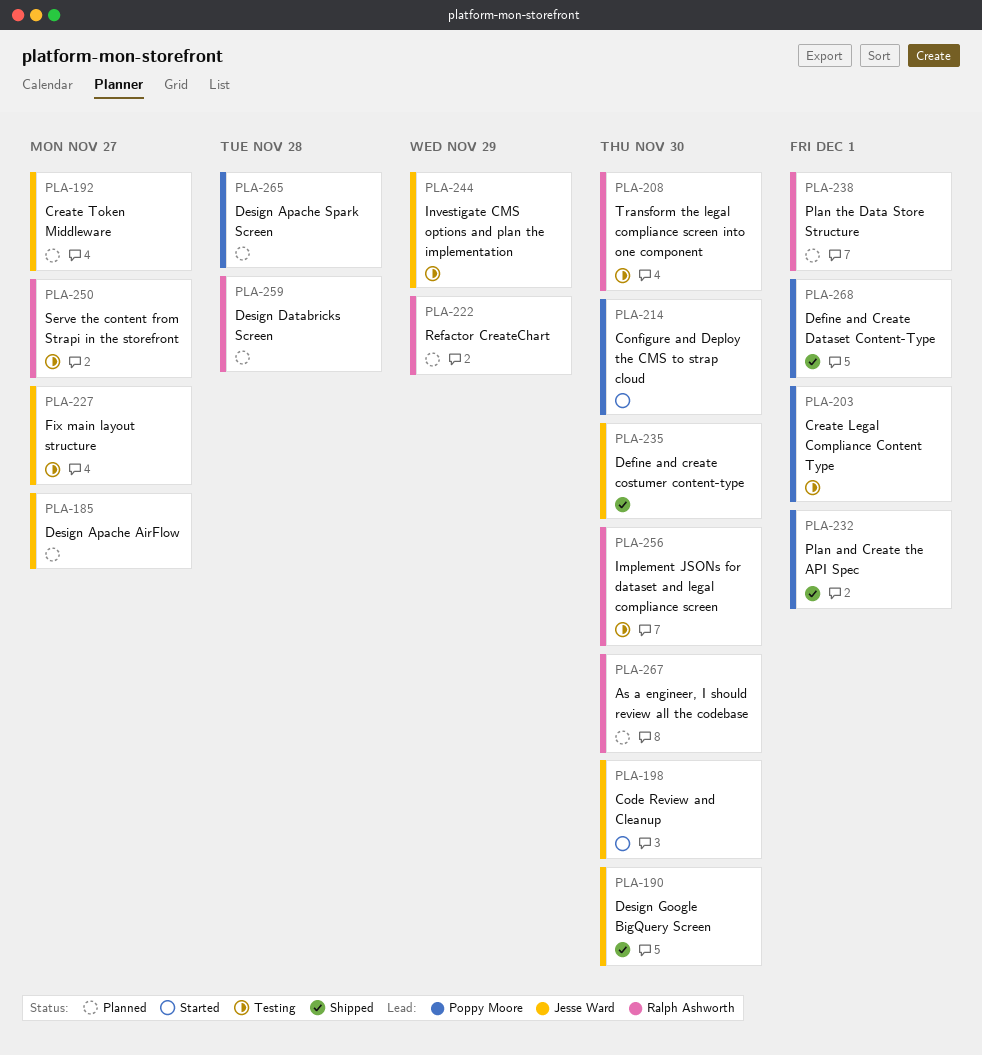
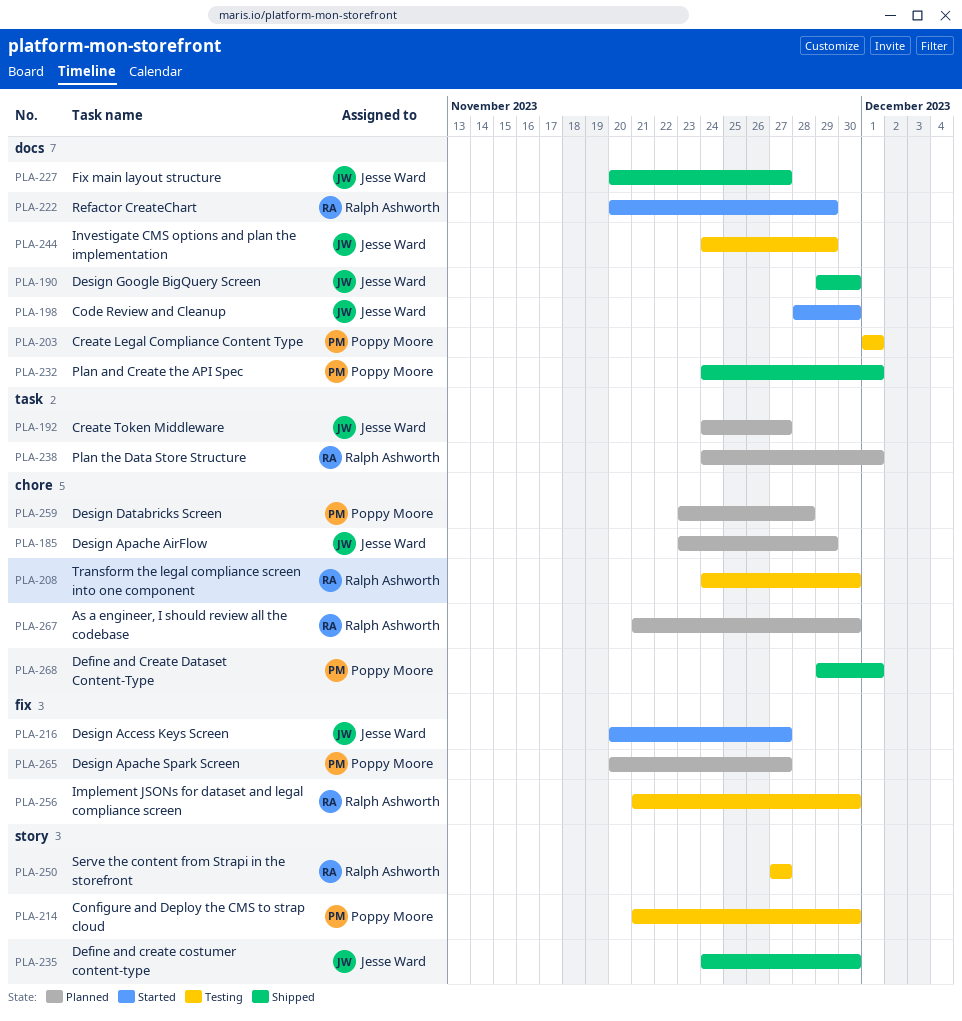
PLA-185, due: Nov 27 -> Nov 29
PLA-214, status: Started -> Testing
PLA-216: none -> present
PLA-222, status: Planned -> Started
PLA-227, status: Testing -> Shipped
PLA-259, owner: Ralph Ashworth -> Poppy Moore
PLA-265, due: Nov 28 -> Nov 27

